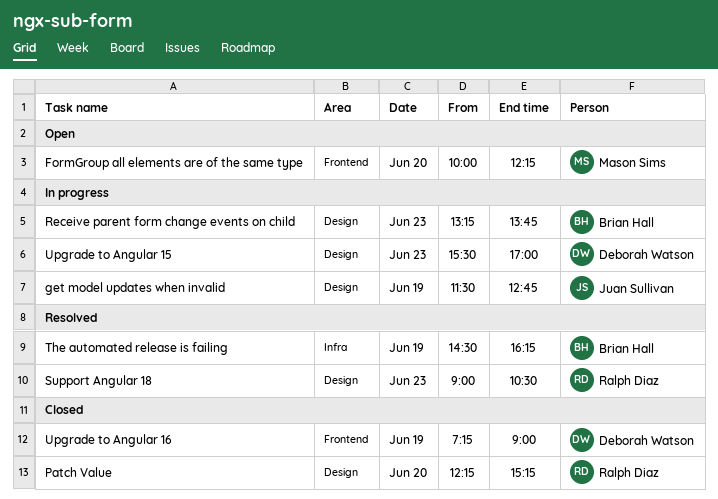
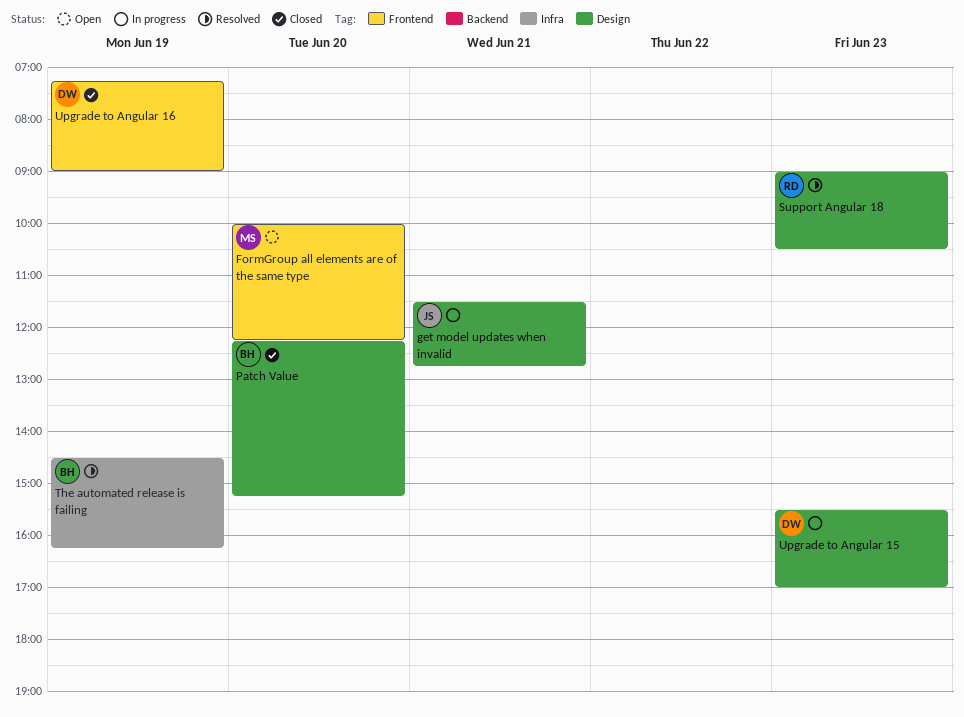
get model updates when invalid, day: Jun 19 -> Jun 21
Patch Value, owner: Ralph Diaz -> Brian Hall
Receive parent form change events on child: present -> none

